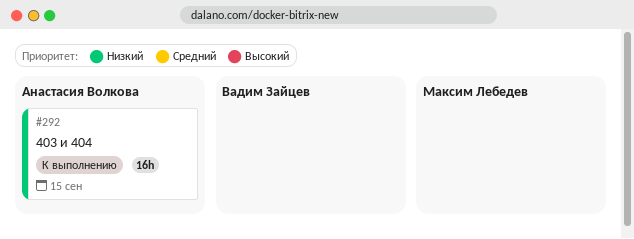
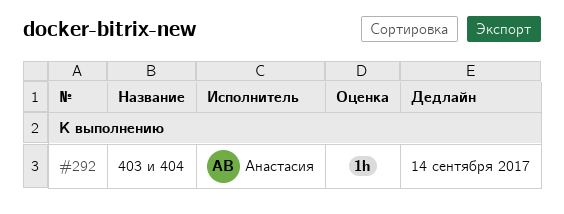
#292, estimate: 16h -> 1h
#292, due: Sep 15 -> Sep 14

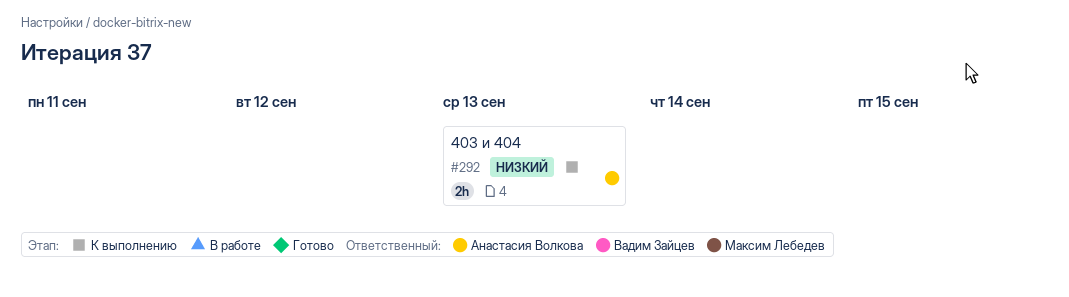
#292, estimate: 1h -> 2h
#292, due: Sep 14 -> Sep 13

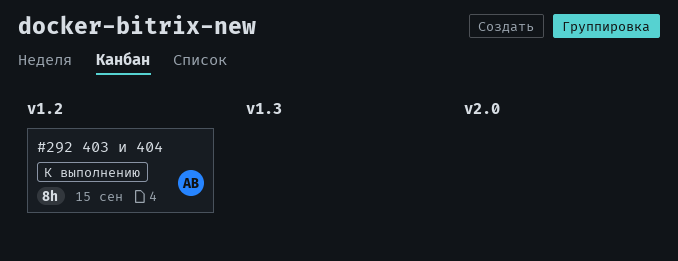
#292, estimate: 2h -> 8h
#292, due: Sep 13 -> Sep 15

